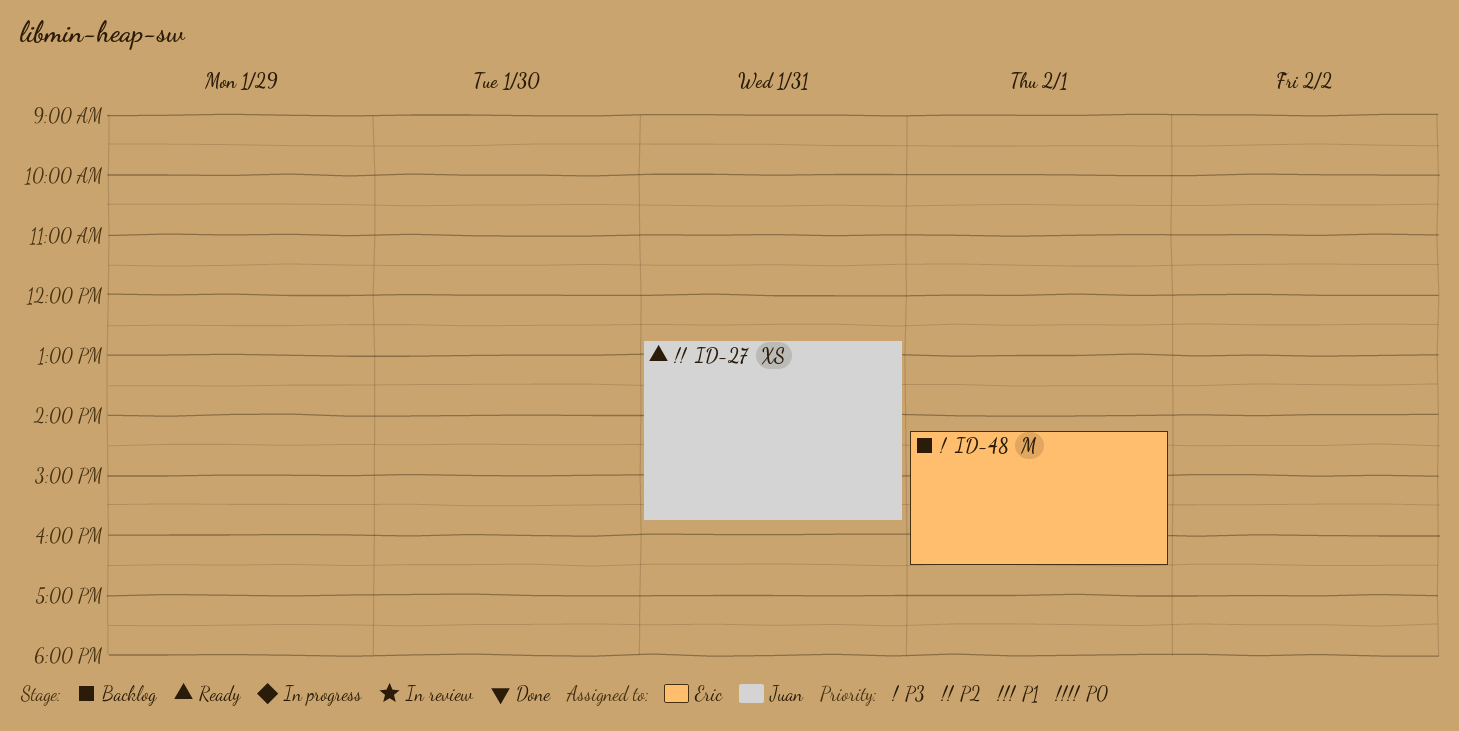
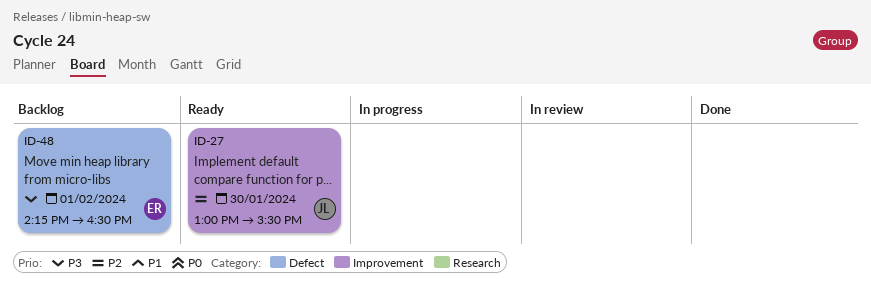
ID-27, day: Jan 31 -> Jan 30
ID-27, begins: 12:45 -> 13:00
ID-27, ends: 15:45 -> 15:30

